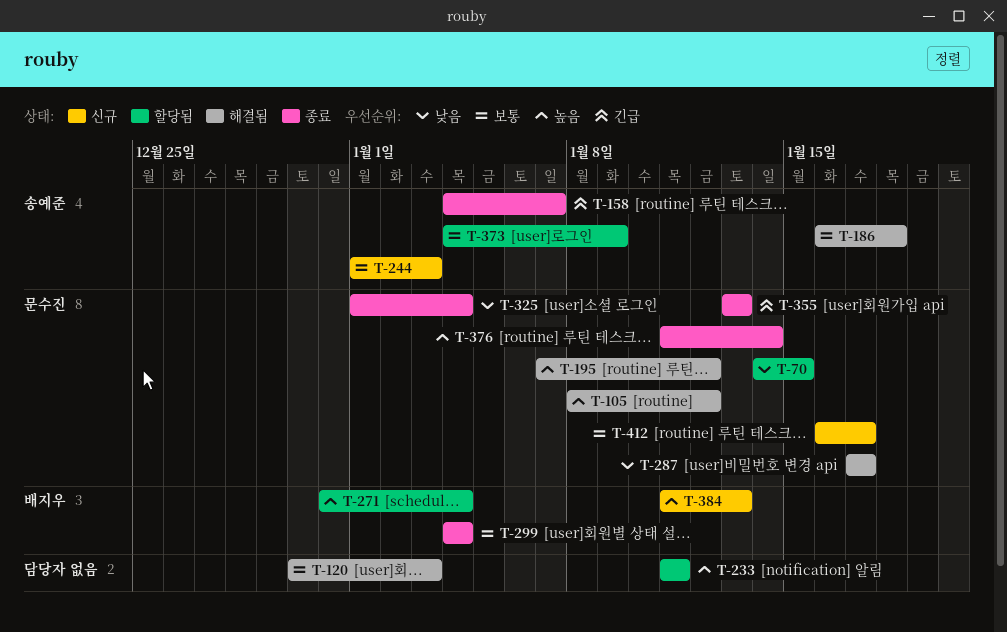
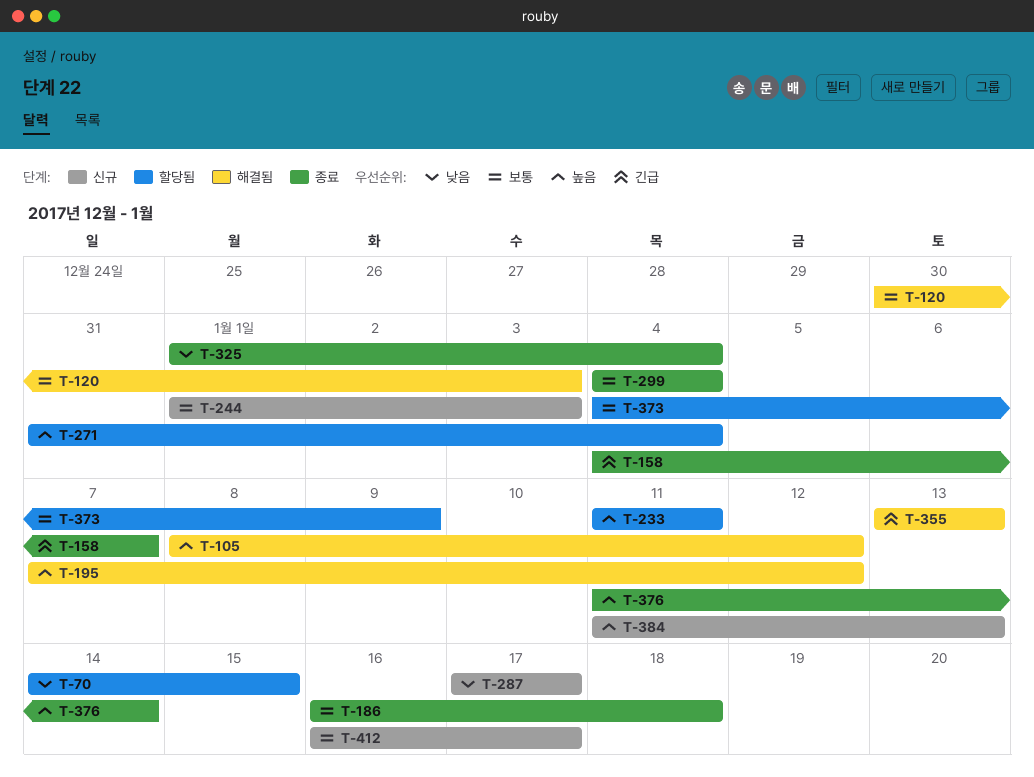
T-186, status: 해결됨 -> 종료
T-287, status: 해결됨 -> 신규
T-355, status: 종료 -> 해결됨

